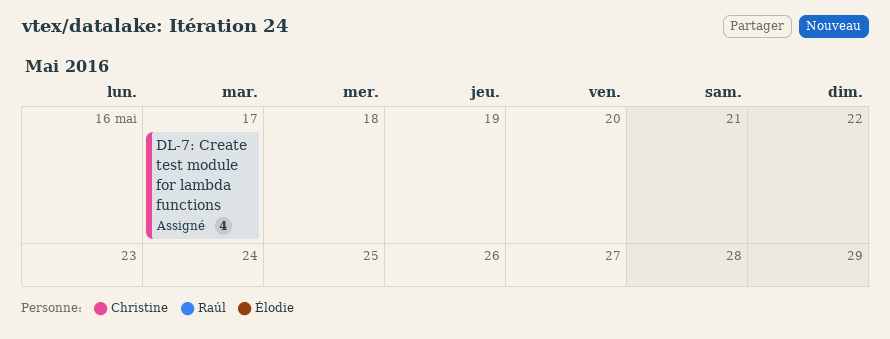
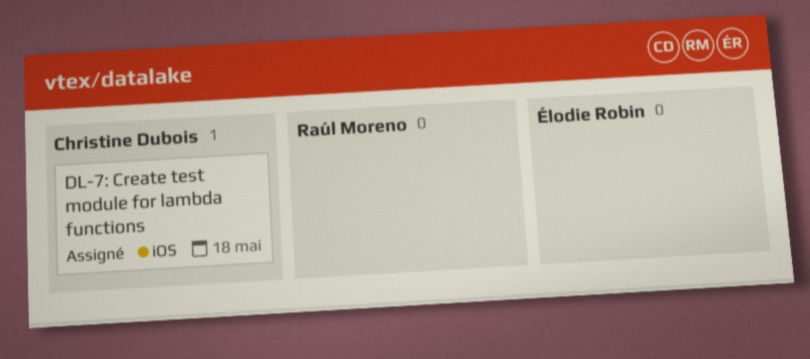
DL-7: Create test module for lambda functions, due: May 17 -> May 18

